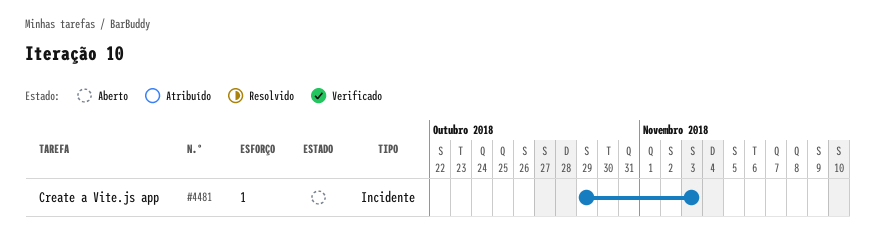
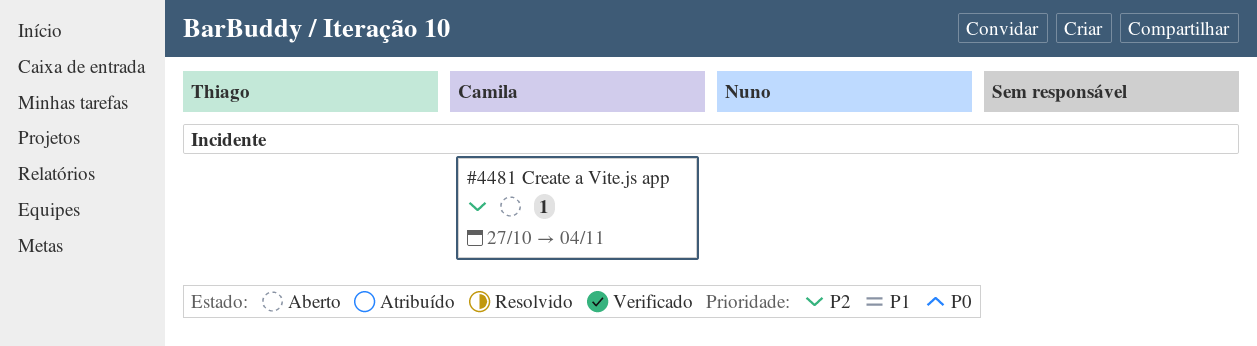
#4481, start: Oct 29 -> Oct 27
#4481, due: Nov 3 -> Nov 4

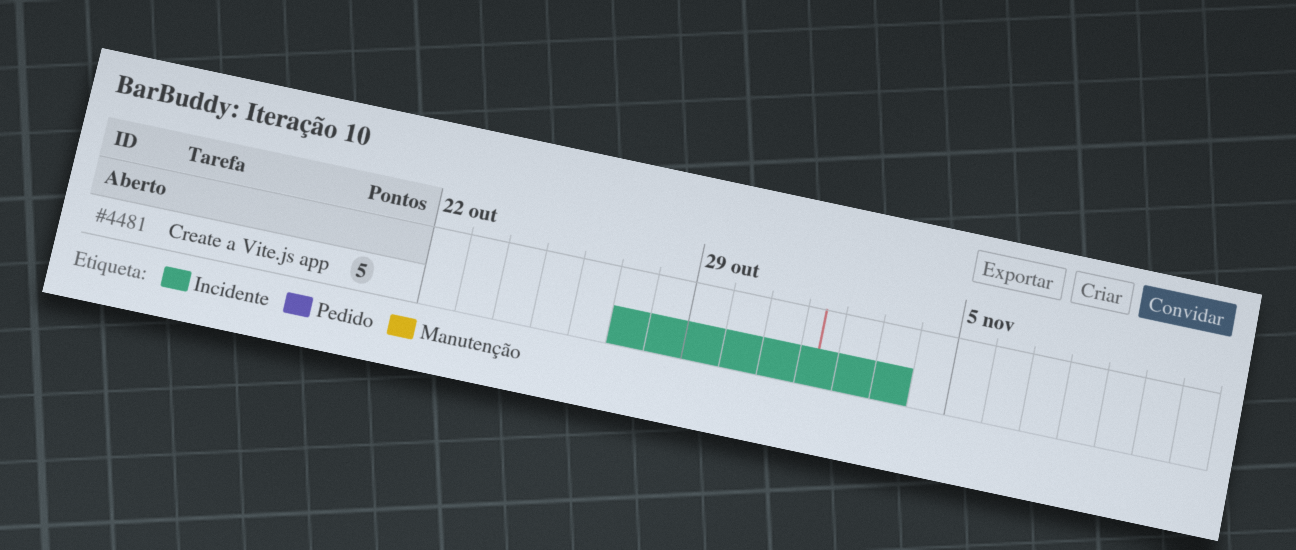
#4481, estimate: 1 -> 5
#4481, due: Nov 4 -> Nov 3

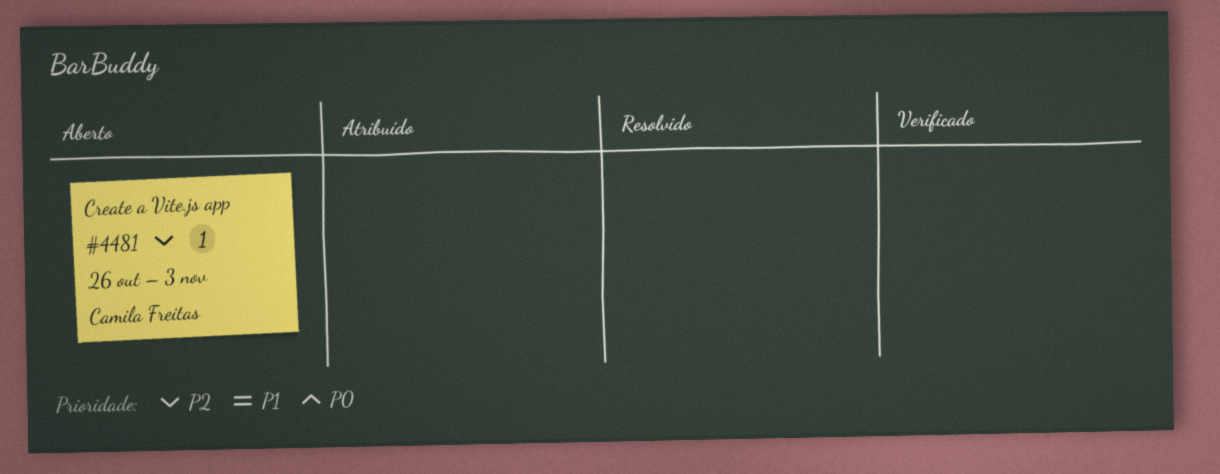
#4481, estimate: 5 -> 1
#4481, start: Oct 27 -> Oct 26

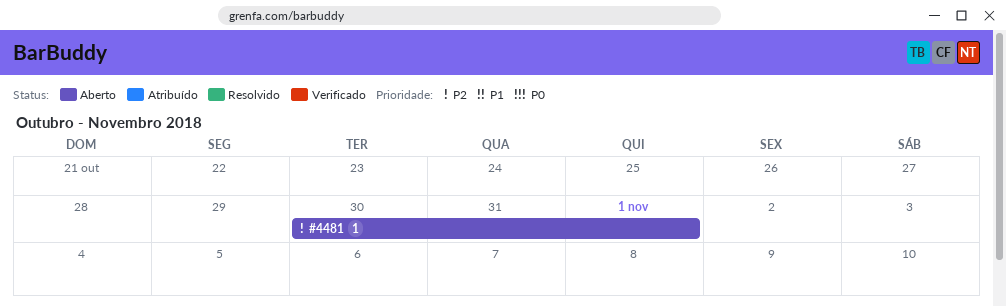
#4481, start: Oct 26 -> Oct 30
#4481, due: Nov 3 -> Nov 1

